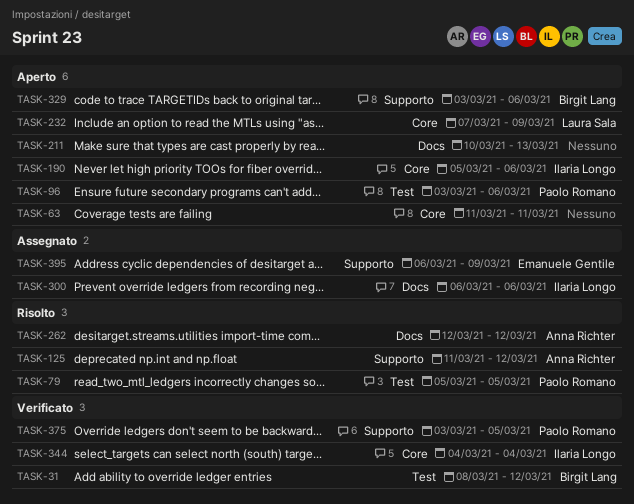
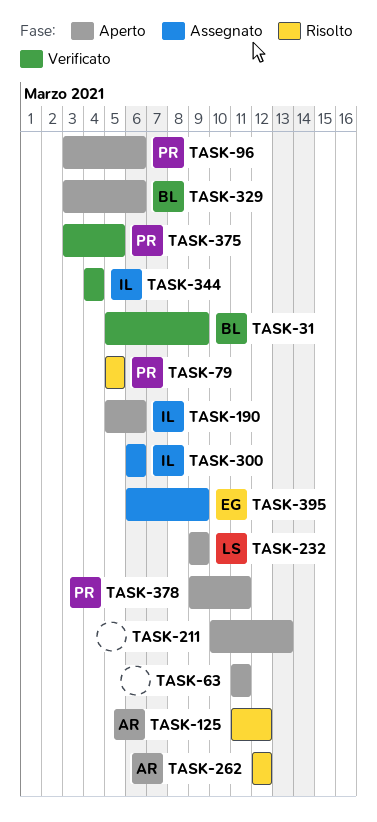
TASK-31, start: Mar 8 -> Mar 5
TASK-31, due: Mar 12 -> Mar 9
TASK-232, start: Mar 7 -> Mar 9
TASK-378: none -> present

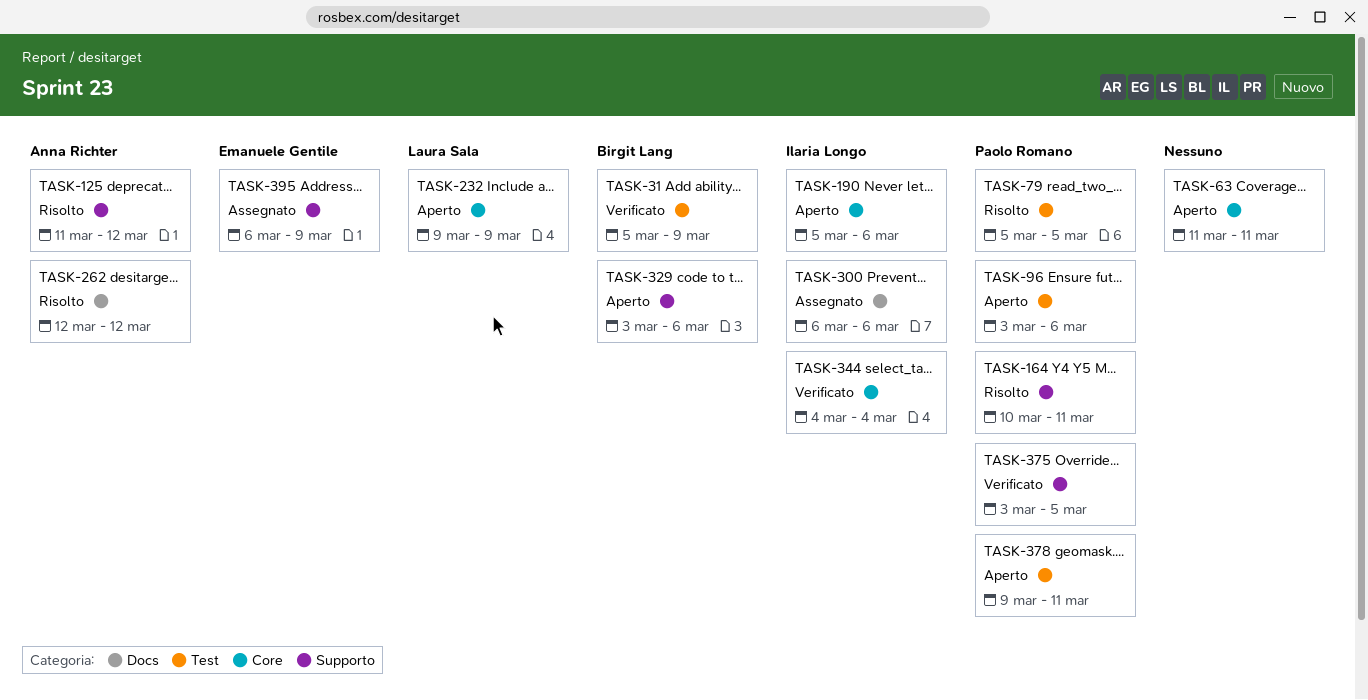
TASK-164: none -> present
TASK-211: present -> none

